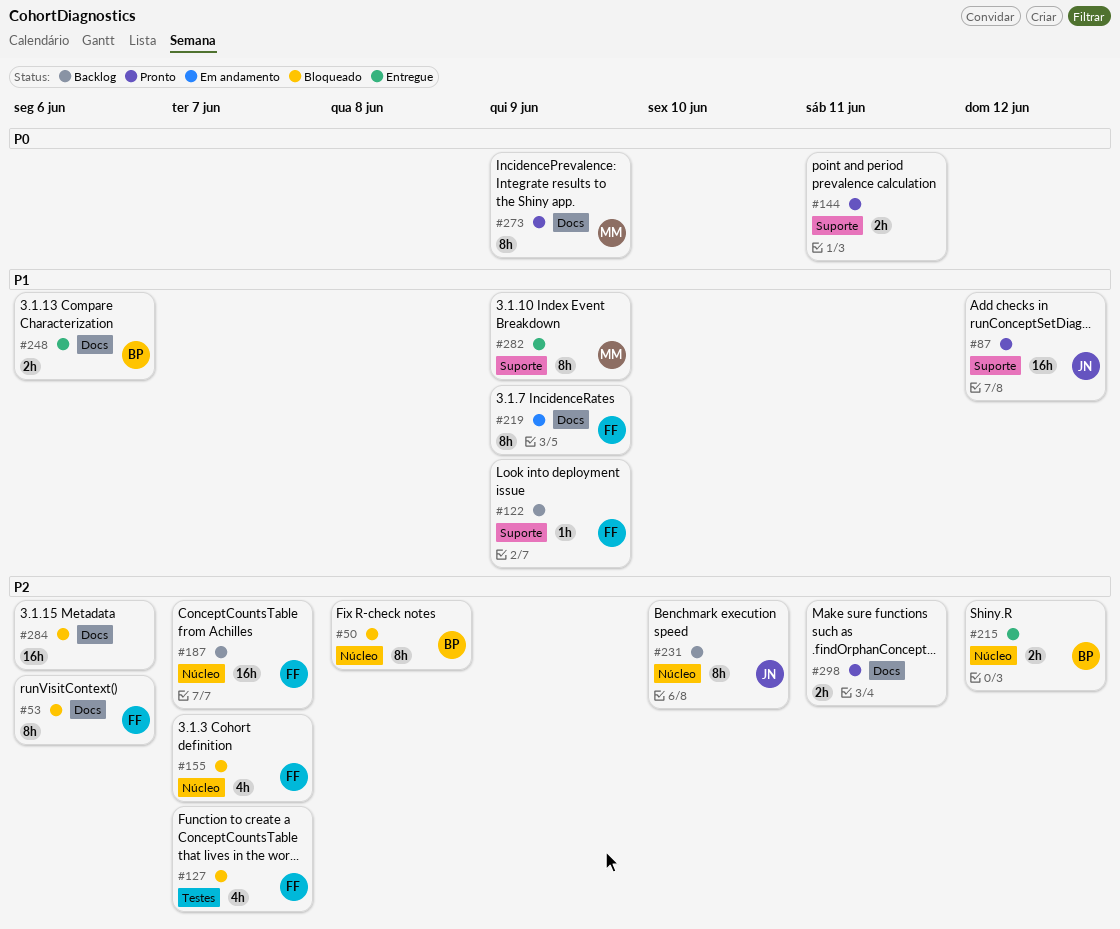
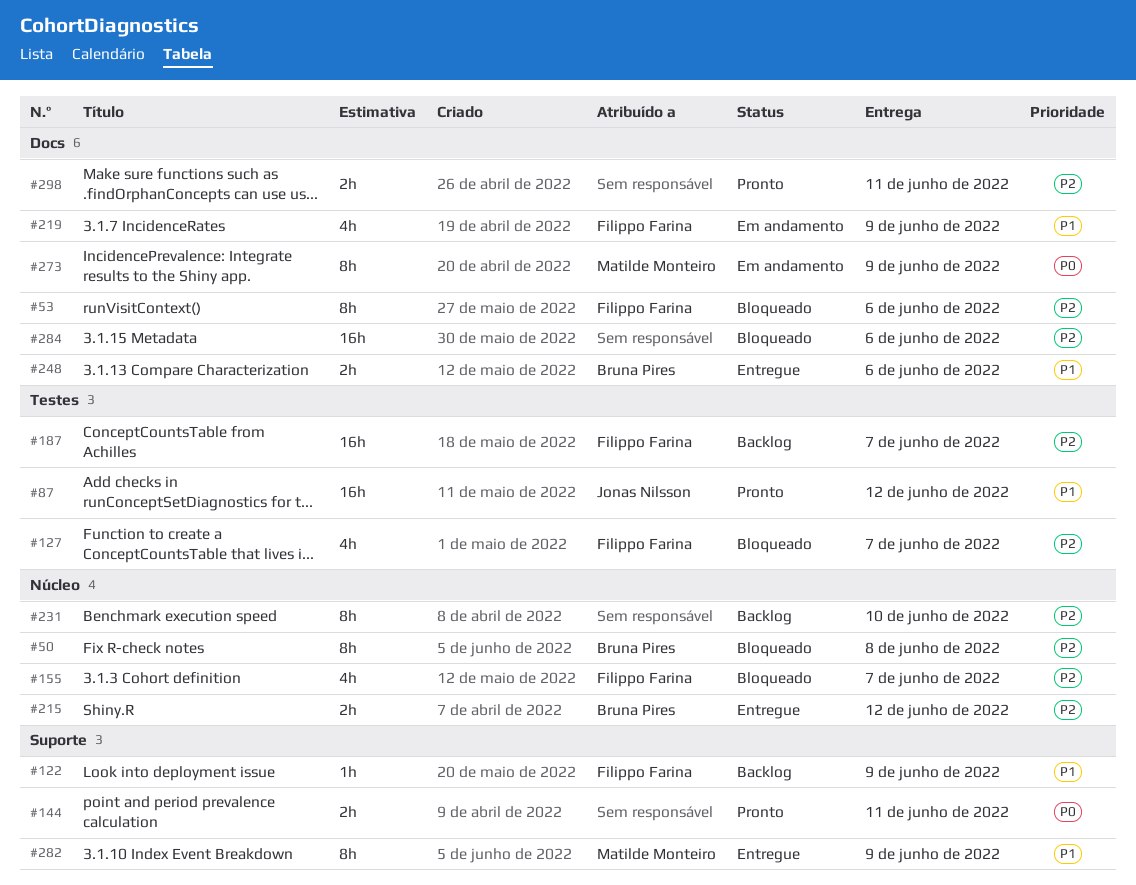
#87, label: Suporte -> Testes
#187, label: Núcleo -> Testes
#219, estimate: 8h -> 4h
#231, owner: Jonas Nilsson -> none
#273, status: Pronto -> Em andamento

